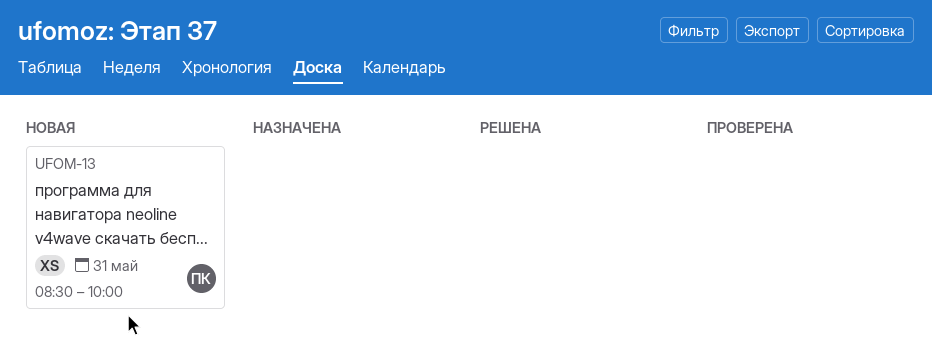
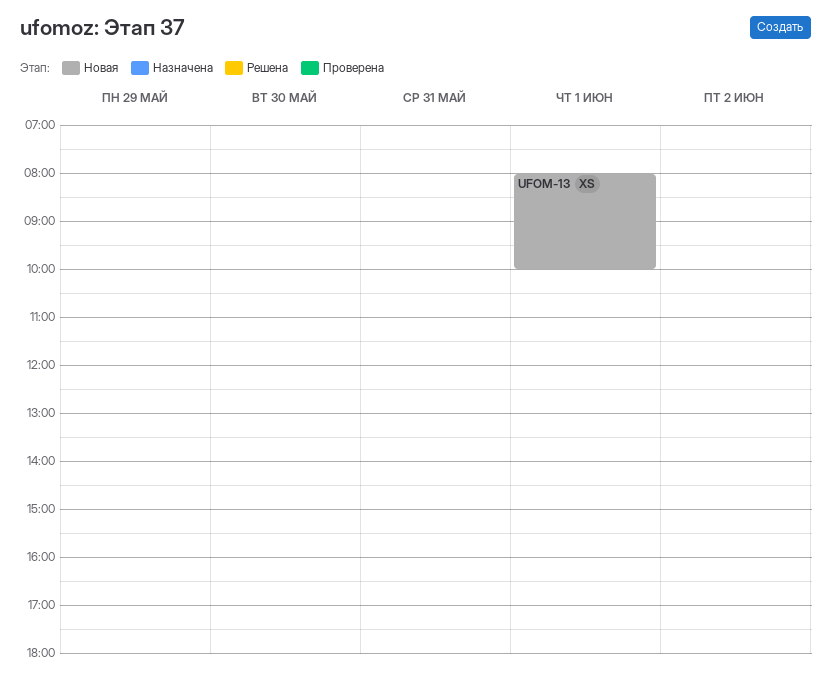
UFOM-13, day: May 31 -> Jun 1
UFOM-13, begins: 08:30 -> 08:00

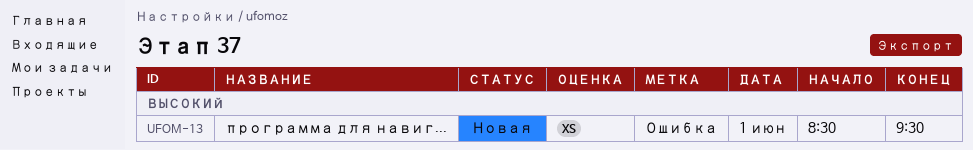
UFOM-13, begins: 08:00 -> 08:30
UFOM-13, ends: 10:00 -> 09:30

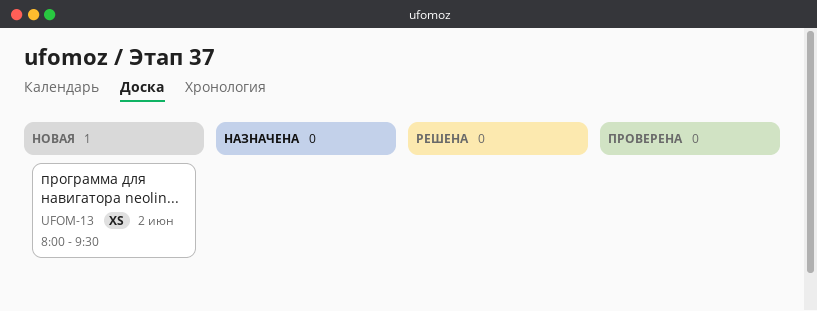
UFOM-13, day: Jun 1 -> Jun 2
UFOM-13, begins: 08:30 -> 08:00

